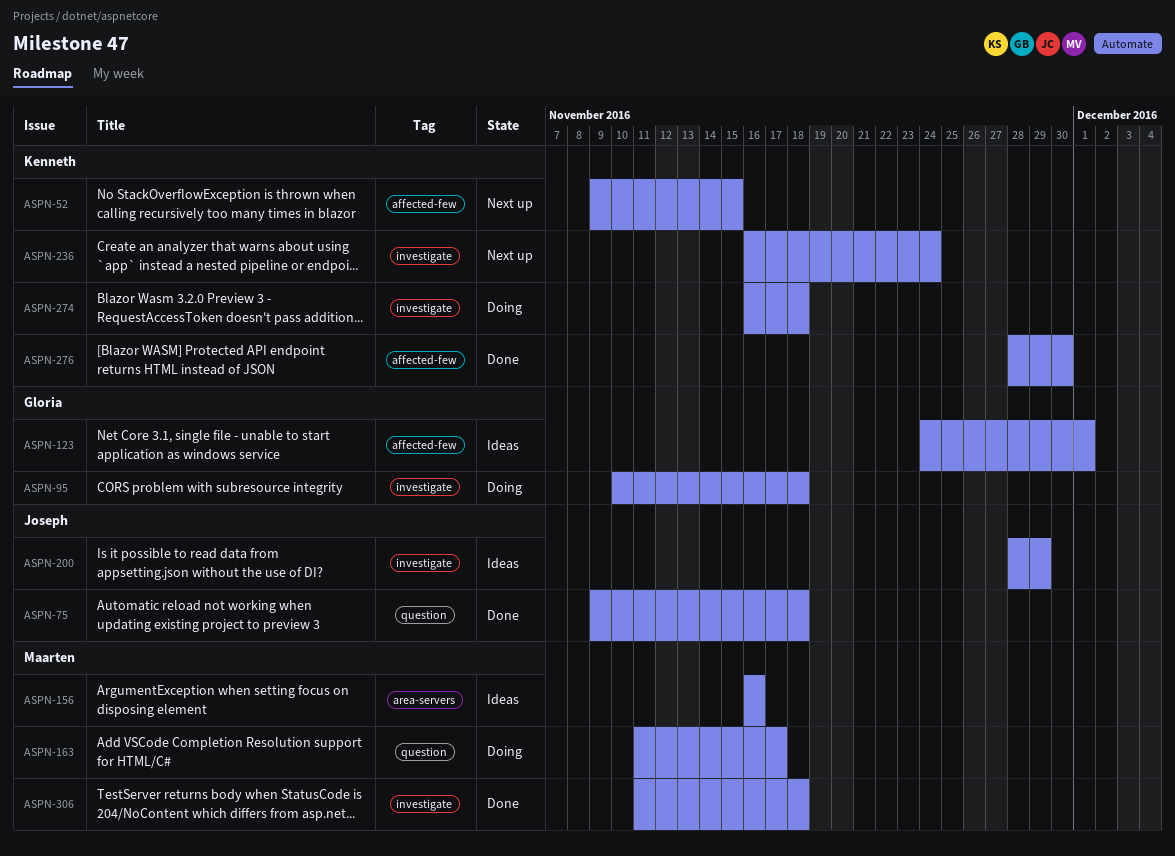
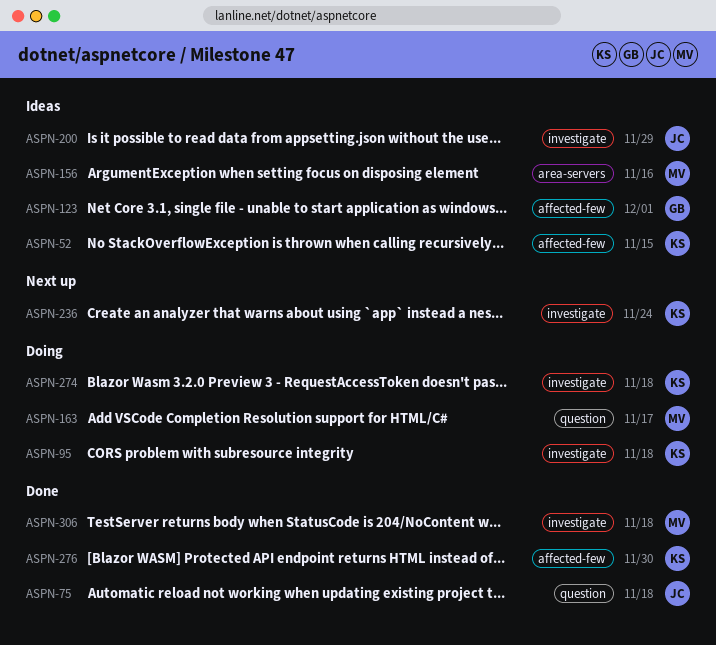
ASPN-52, status: Next up -> Ideas
ASPN-95, owner: Gloria -> Kenneth

